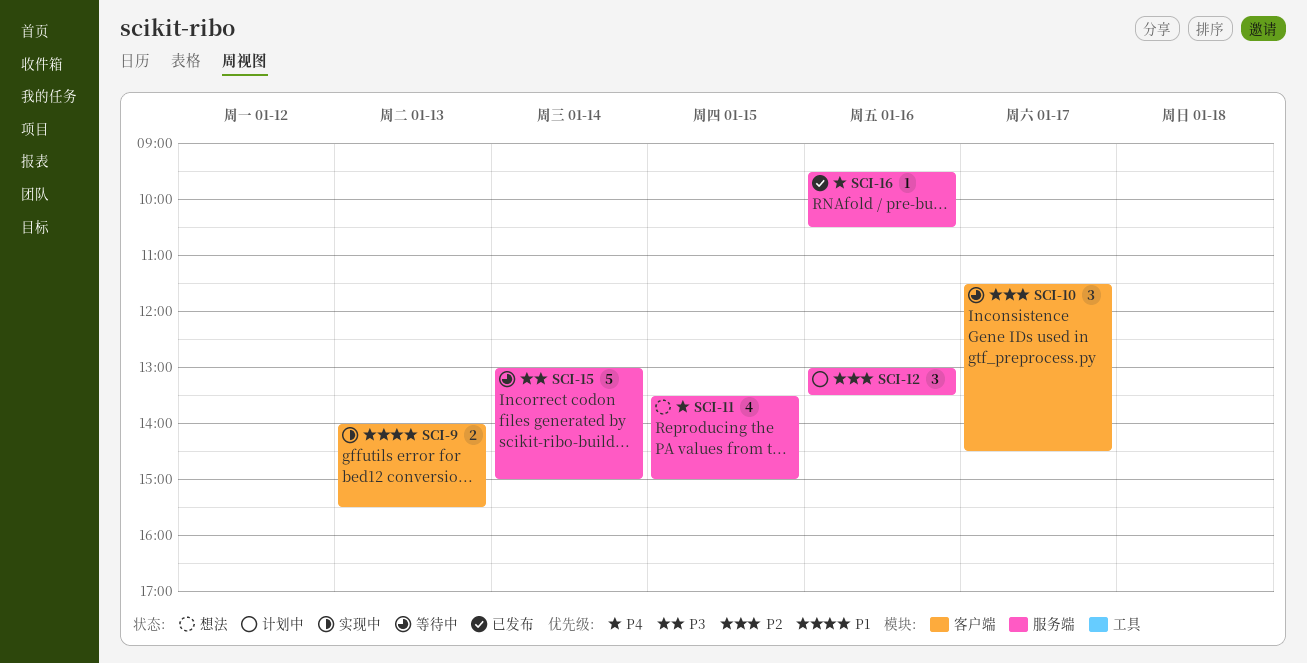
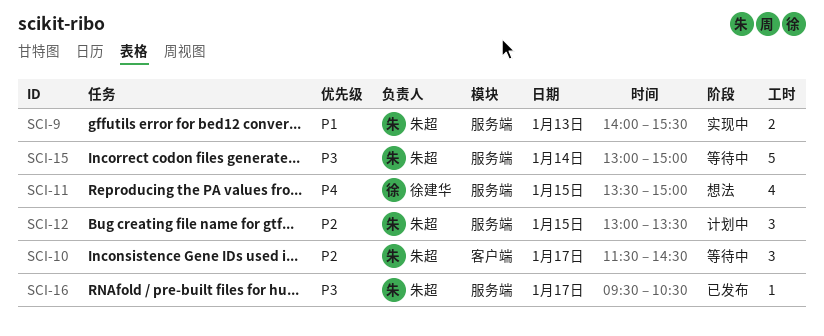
SCI-9, label: 客户端 -> 服务端
SCI-12, day: Jan 16 -> Jan 15
SCI-16, priority: P4 -> P3
SCI-16, day: Jan 16 -> Jan 17

